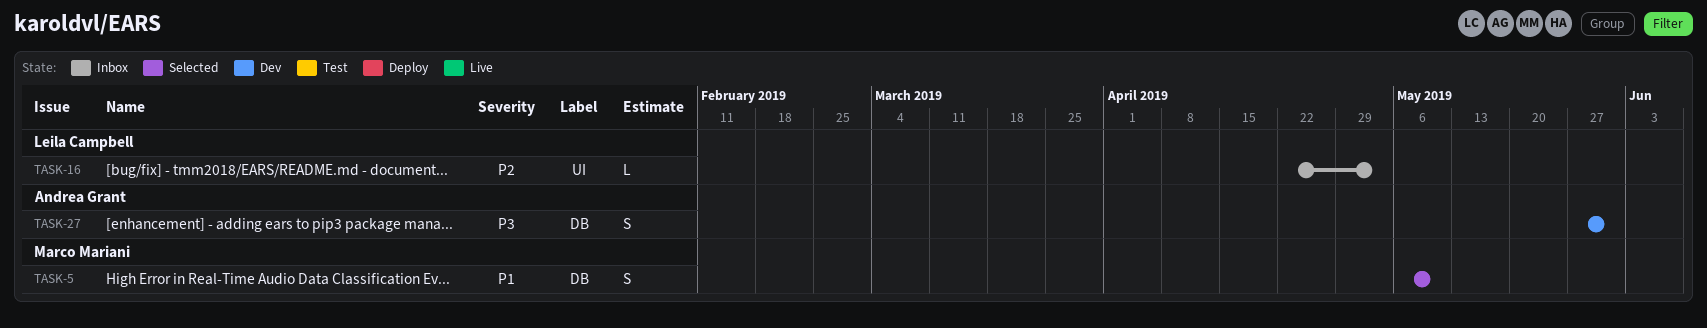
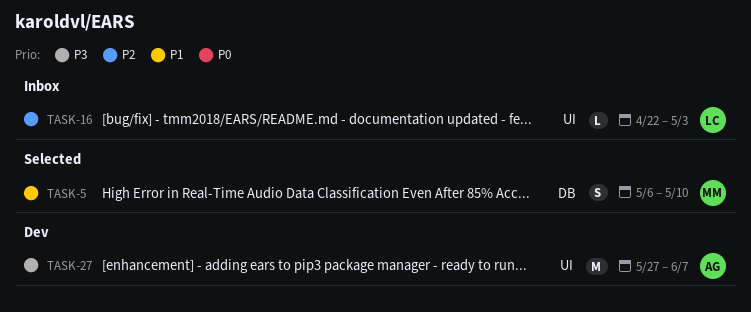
TASK-27, label: DB -> UI
TASK-27, estimate: S -> M
TASK-27, due: May 31 -> Jun 7

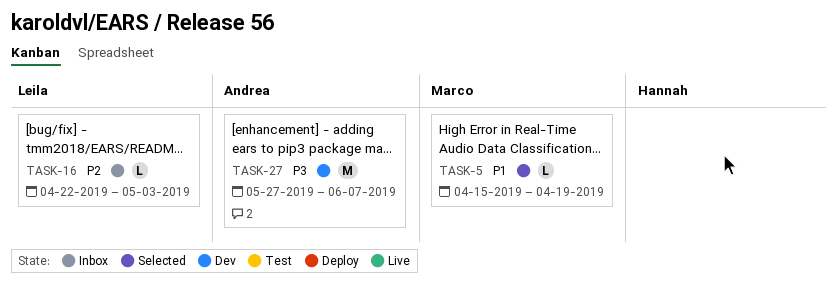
TASK-5, estimate: S -> L
TASK-5, start: May 6 -> Apr 15
TASK-5, due: May 10 -> Apr 19

